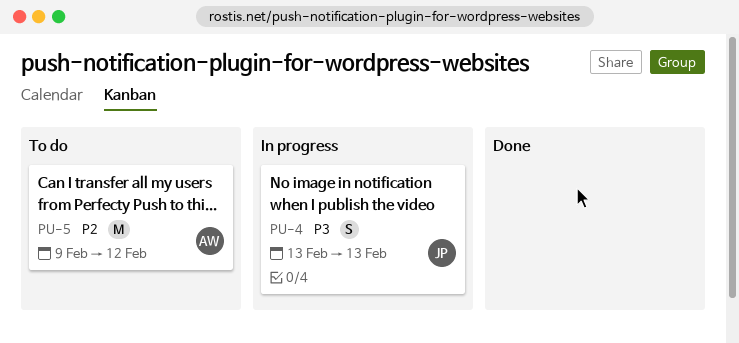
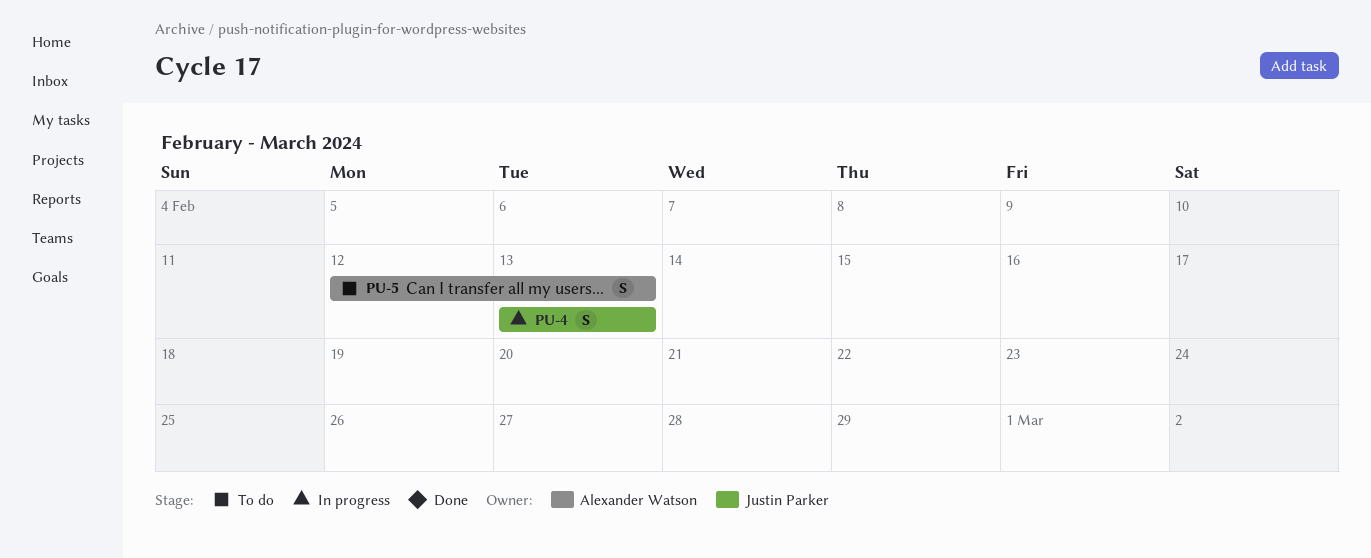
PU-5, estimate: M -> S
PU-5, start: Feb 9 -> Feb 12
PU-5, due: Feb 12 -> Feb 13

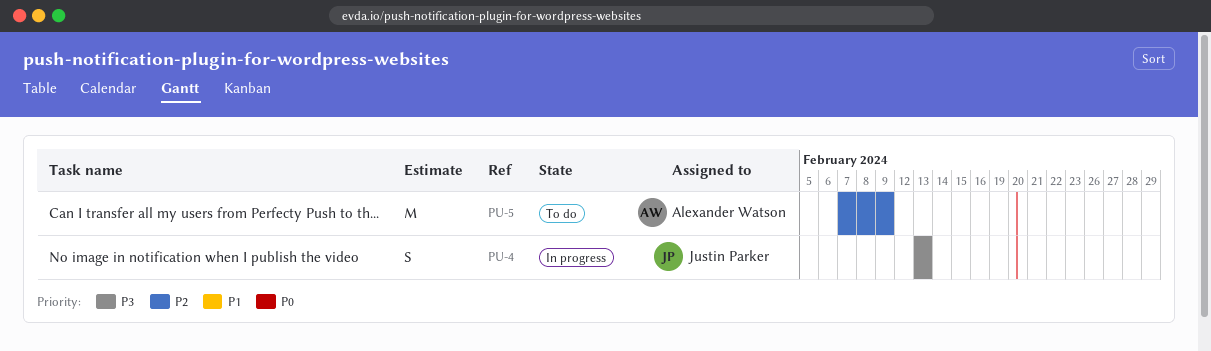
PU-5, estimate: S -> M
PU-5, start: Feb 12 -> Feb 7
PU-5, due: Feb 13 -> Feb 9

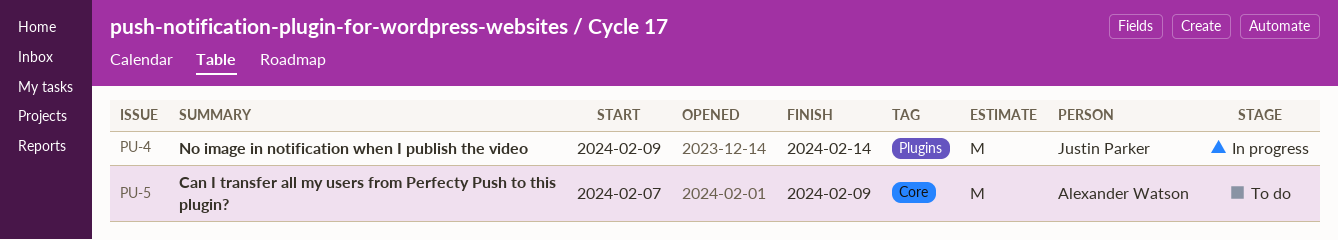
PU-4, estimate: S -> M
PU-4, start: Feb 13 -> Feb 9
PU-4, due: Feb 13 -> Feb 14

